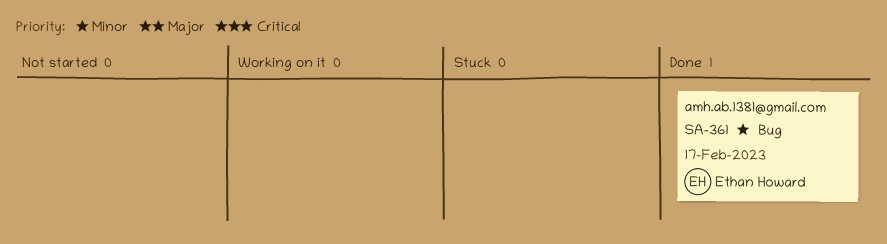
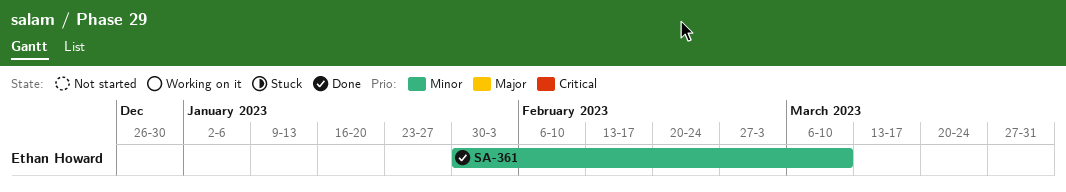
SA-361, due: Feb 17 -> Mar 10

